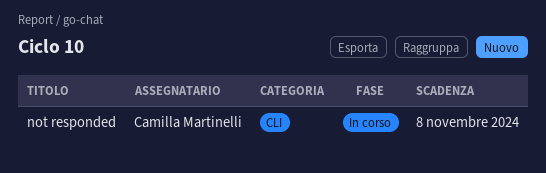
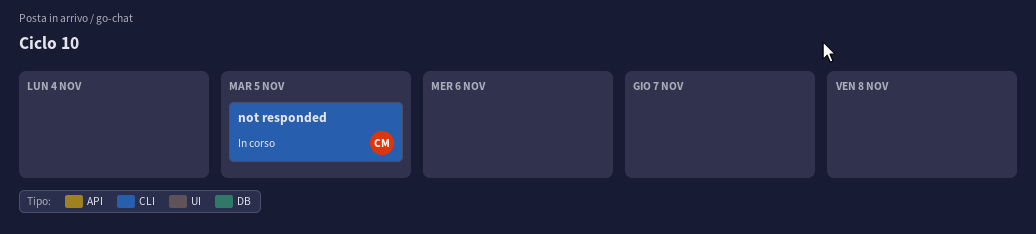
not responded, due: Nov 8 -> Nov 5

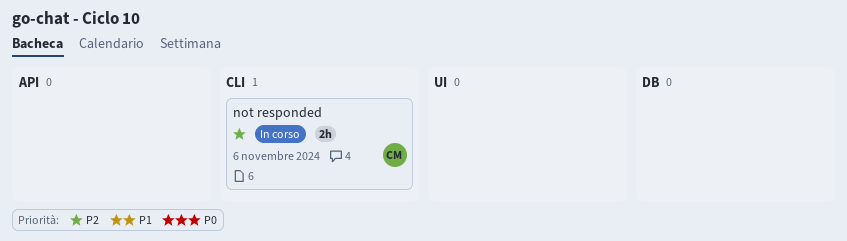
not responded, due: Nov 5 -> Nov 6

